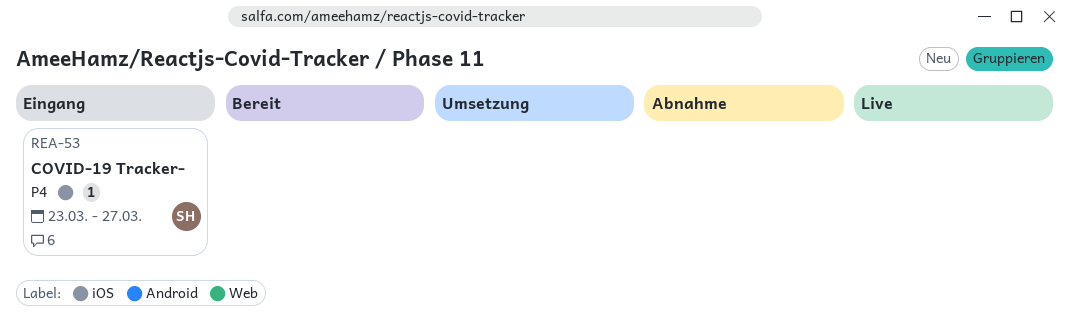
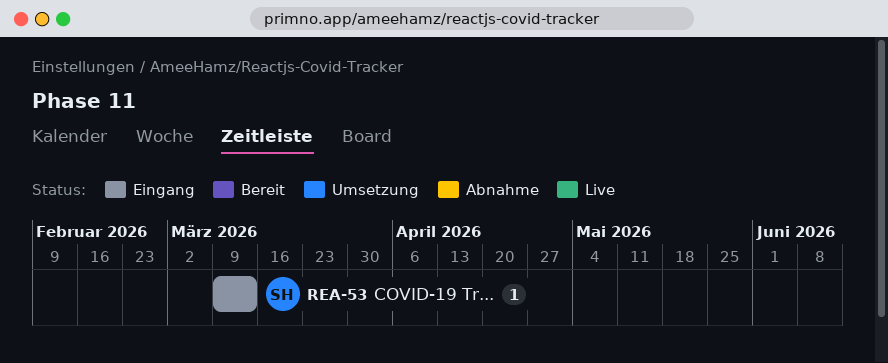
REA-53, start: Mar 23 -> Mar 9
REA-53, due: Mar 27 -> Mar 13

